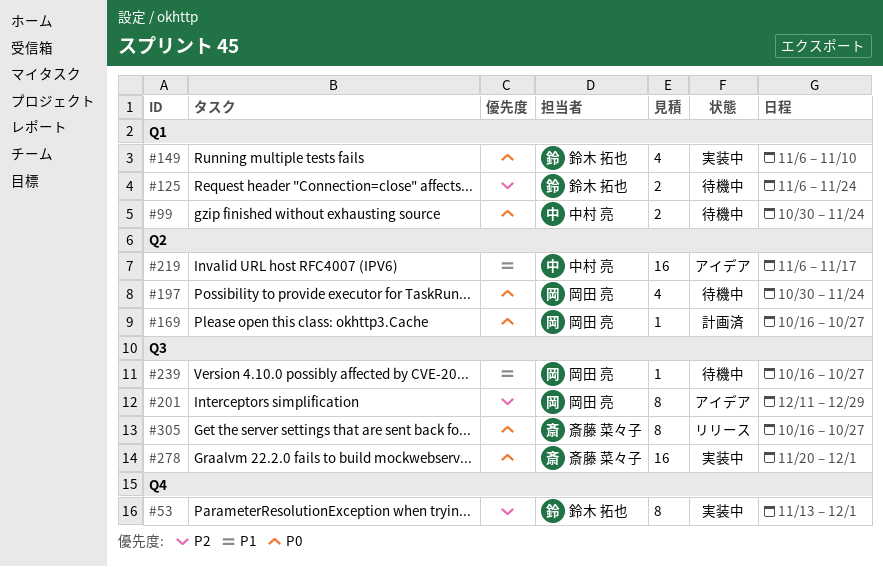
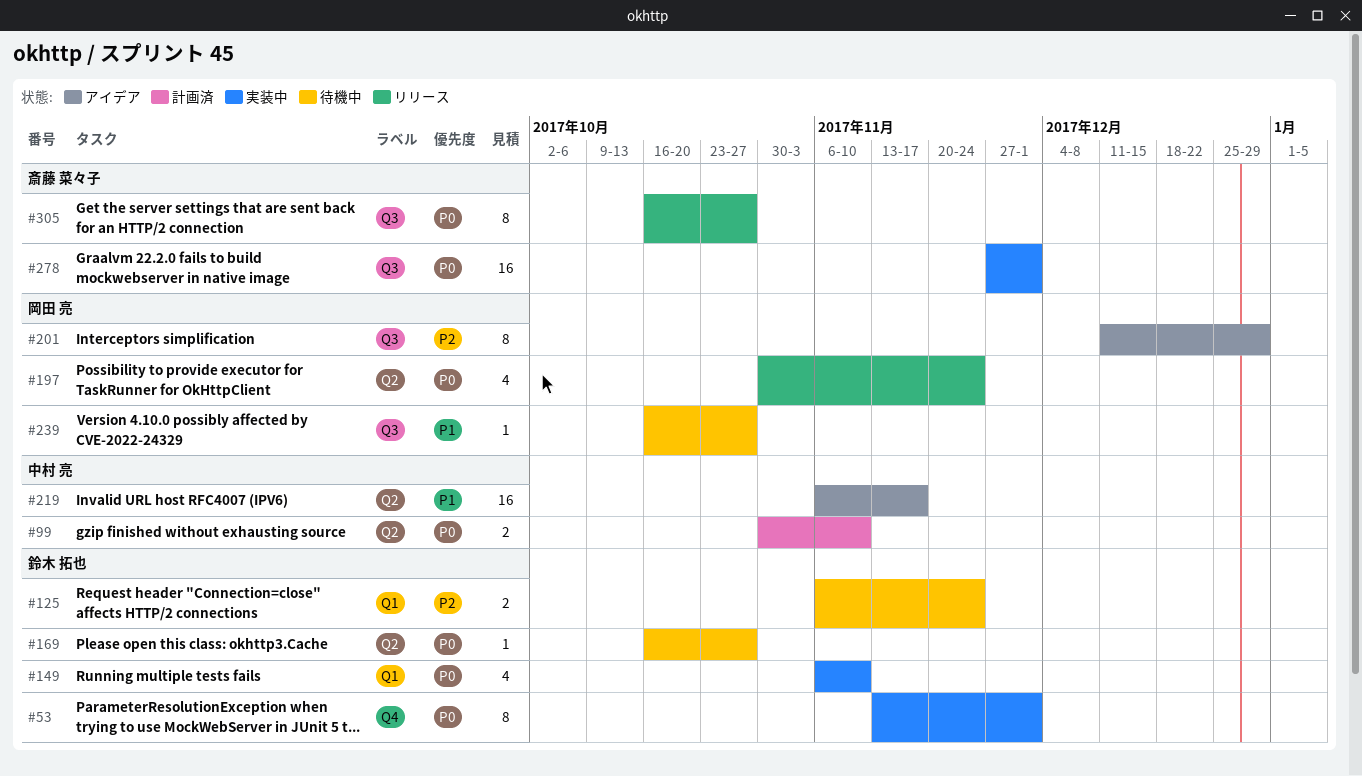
#53, priority: P2 -> P0
#99, status: 待機中 -> 計画済
#99, label: Q1 -> Q2
#99, due: Nov 24 -> Nov 10
#169, status: 計画済 -> 待機中
#169, owner: 岡田 亮 -> 鈴木 拓也
#197, status: 待機中 -> リリース
#278, start: Nov 20 -> Nov 27

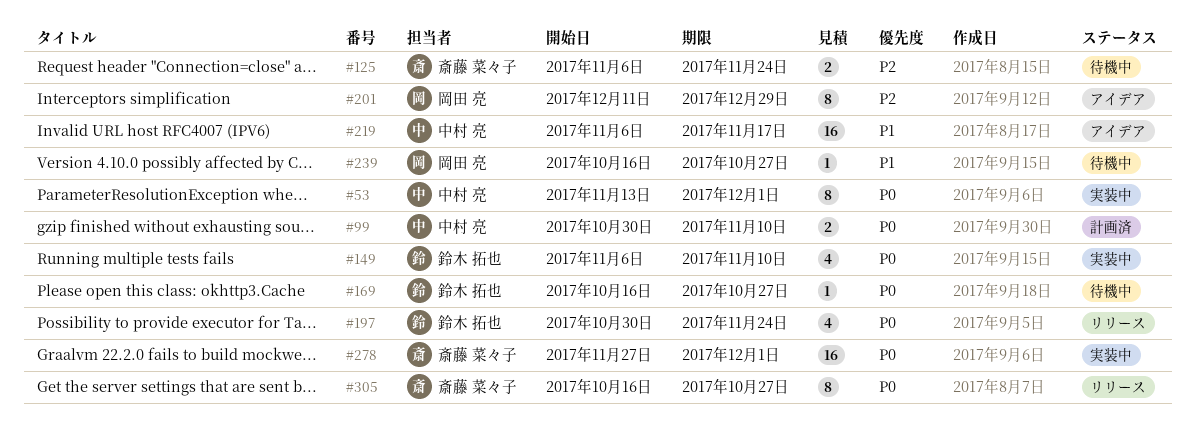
#53, owner: 鈴木 拓也 -> 中村 亮
#125, owner: 鈴木 拓也 -> 斎藤 菜々子
#197, owner: 岡田 亮 -> 鈴木 拓也

